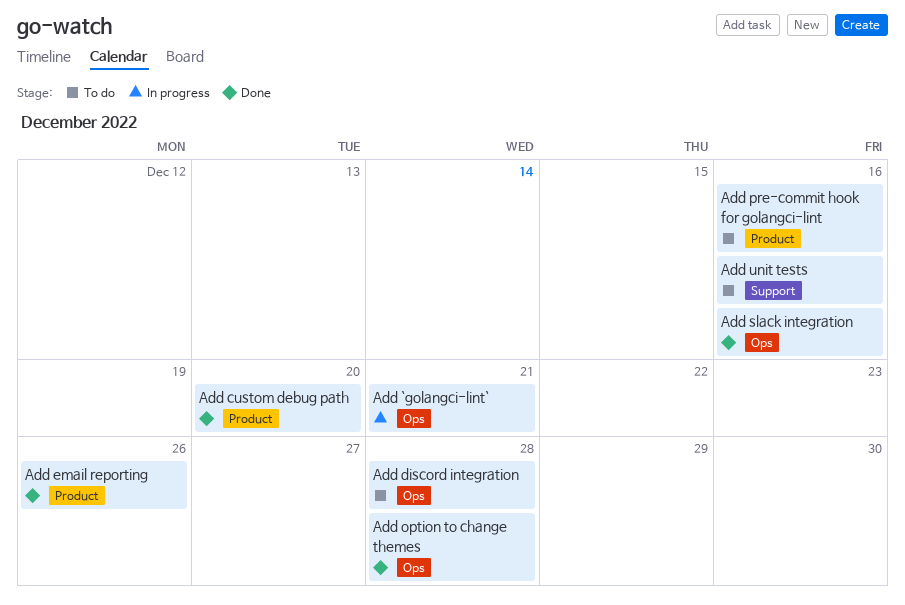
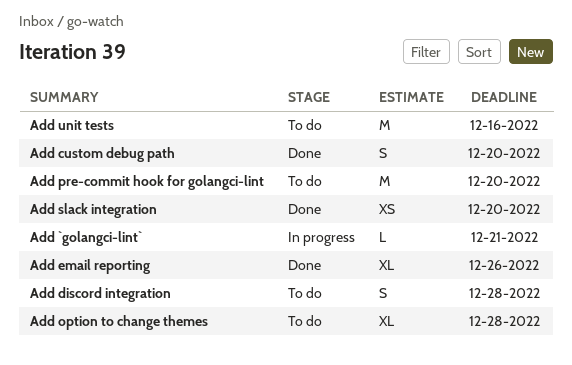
Add option to change themes, status: Done -> To do
Add pre-commit hook for golangci-lint, due: Dec 16 -> Dec 20
Add slack integration, due: Dec 16 -> Dec 20

